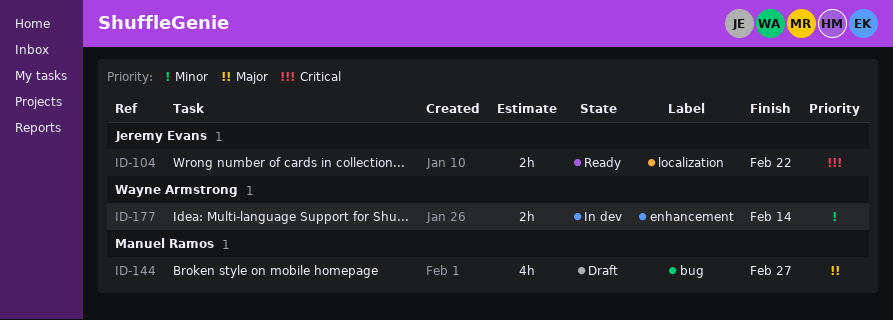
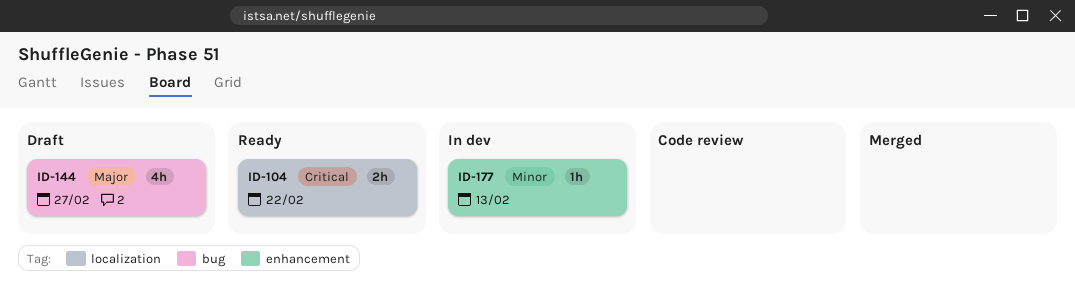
ID-177, estimate: 2h -> 1h
ID-177, due: Feb 14 -> Feb 13

